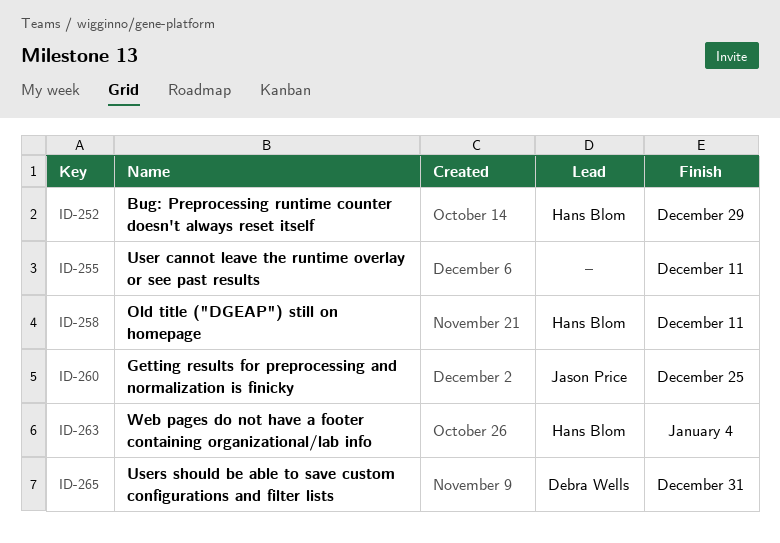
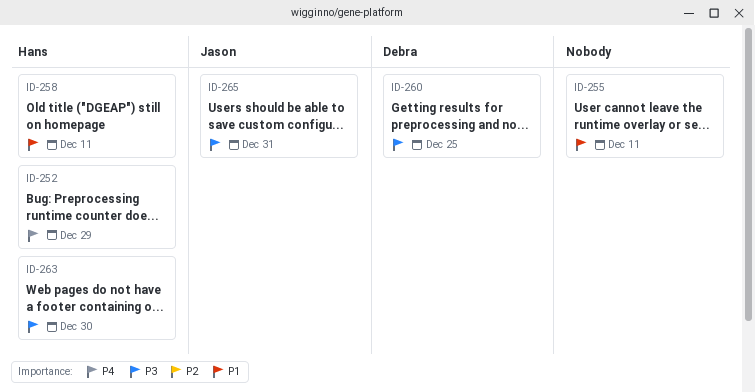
ID-260, owner: Jason Price -> Debra Wells
ID-263, due: Jan 4 -> Dec 30
ID-265, owner: Debra Wells -> Jason Price

